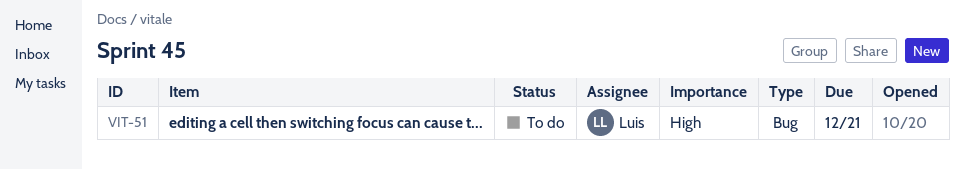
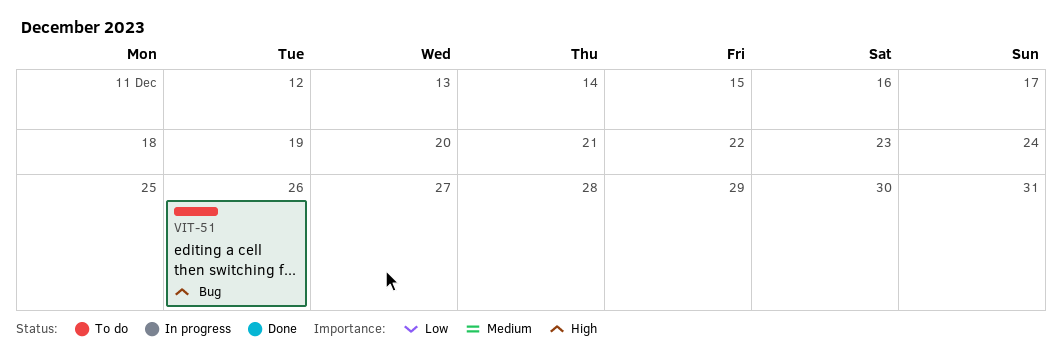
VIT-51, due: Dec 21 -> Dec 26

